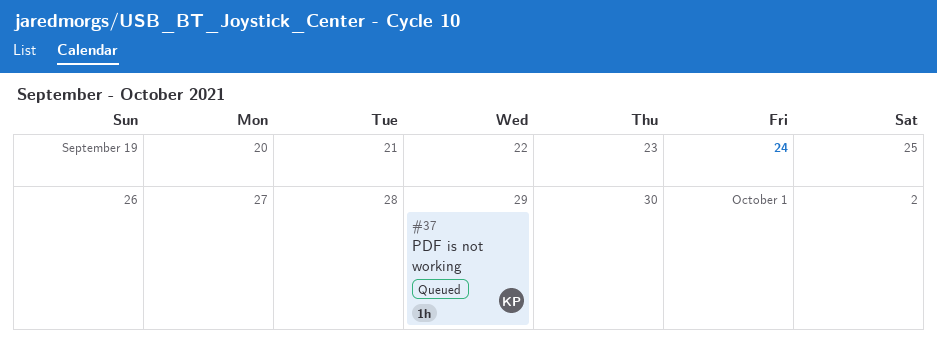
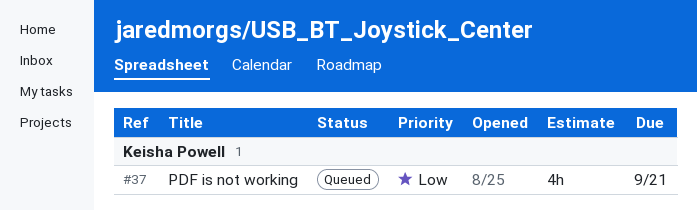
#37, estimate: 1h -> 4h
#37, due: Sep 29 -> Sep 21

